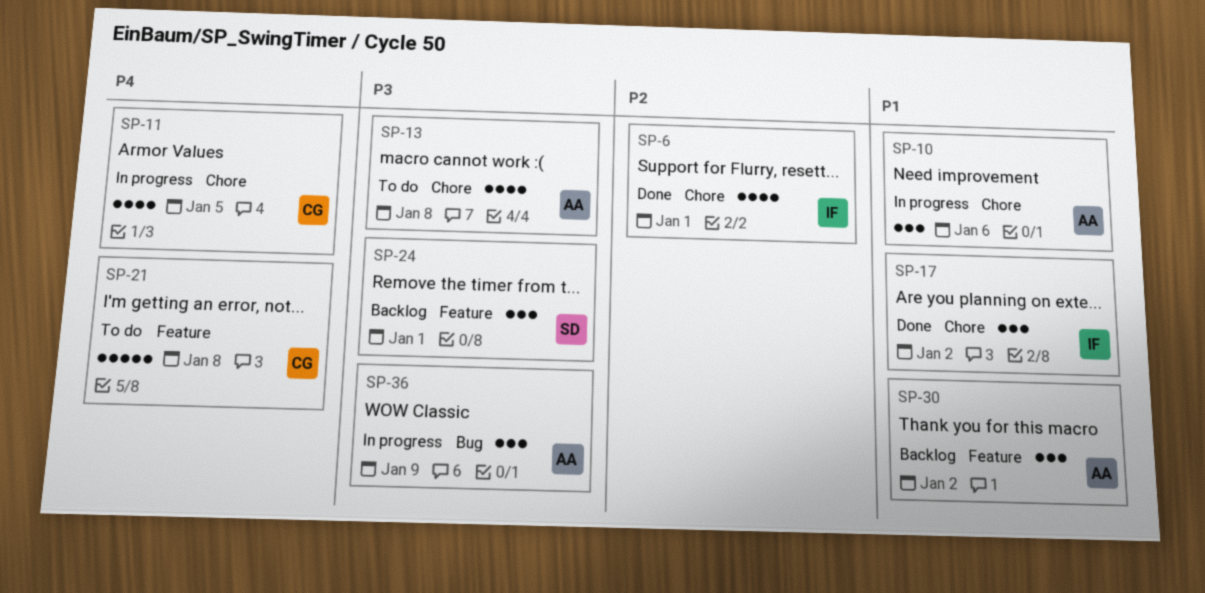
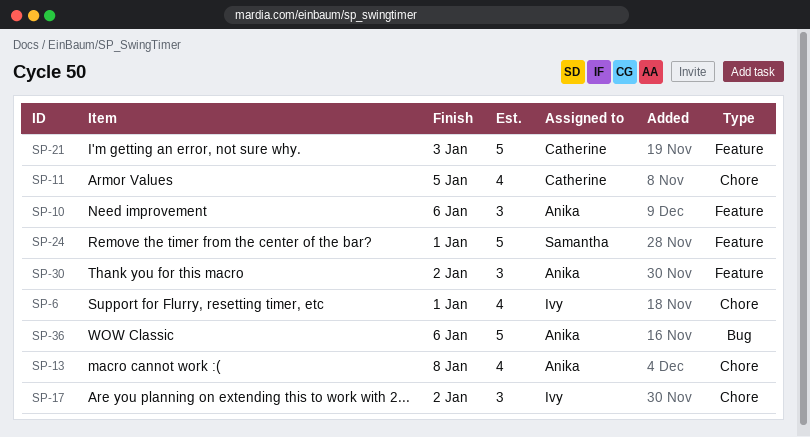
SP-10, label: Chore -> Feature
SP-21, due: Jan 8 -> Jan 3
SP-24, estimate: 3 -> 5
SP-36, estimate: 3 -> 5
SP-36, due: Jan 9 -> Jan 6

